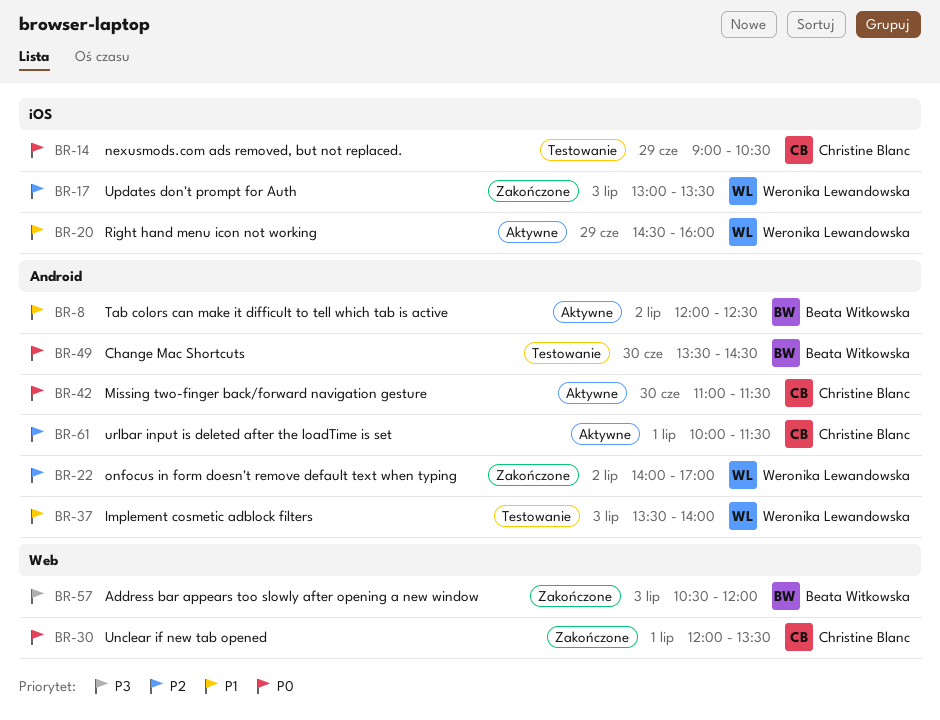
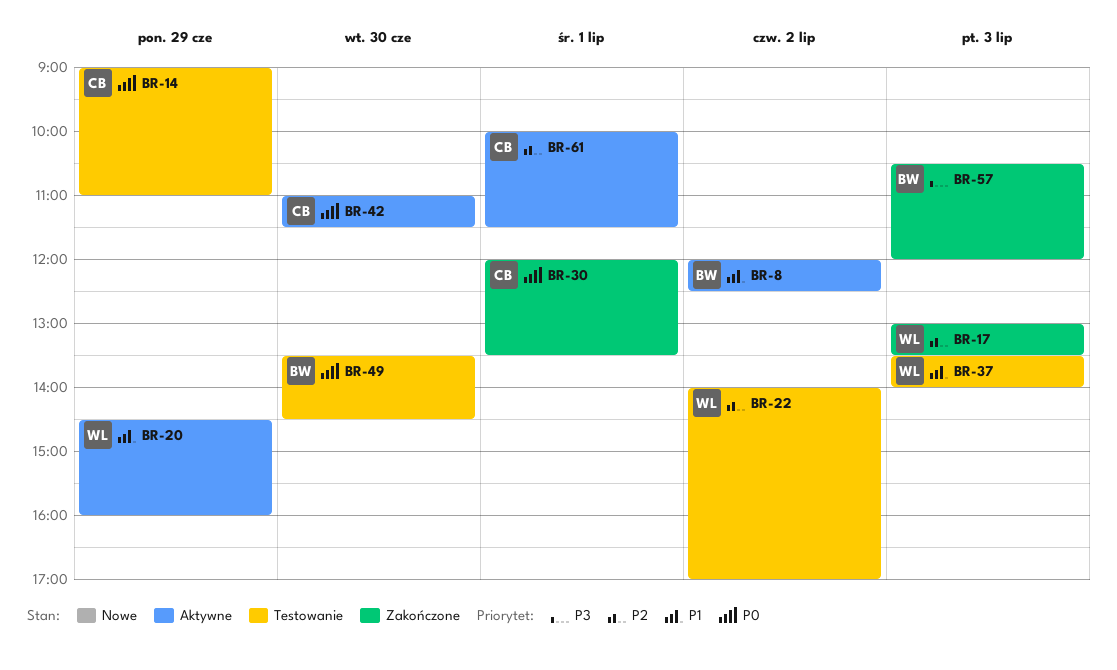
BR-14, ends: 10:30 -> 11:00
BR-22, status: Zakończone -> Testowanie

